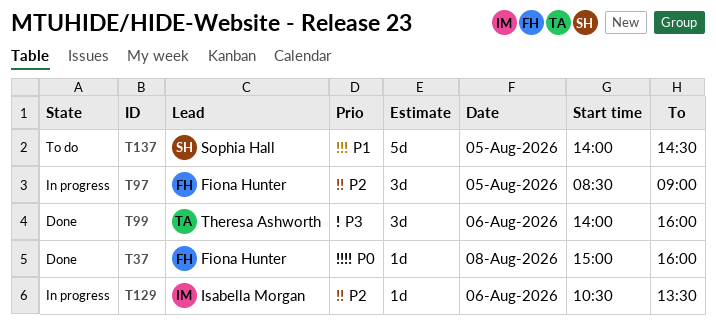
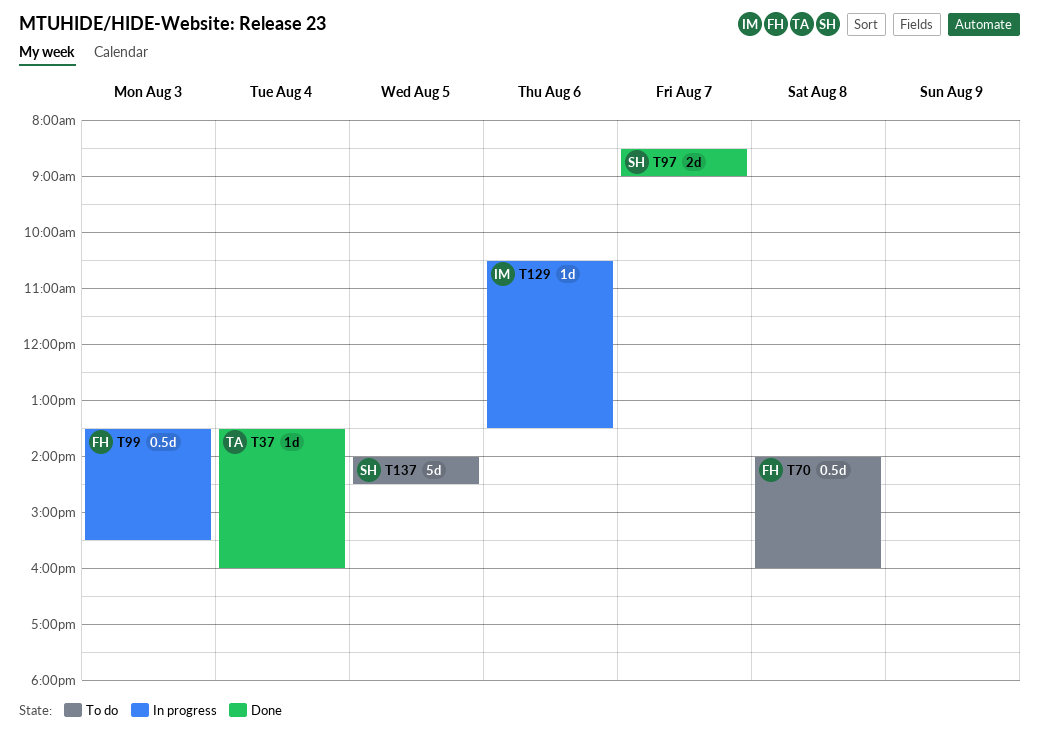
T37, owner: Fiona Hunter -> Theresa Ashworth
T37, day: Aug 8 -> Aug 4
T37, begins: 15:00 -> 13:30
T70: none -> present
T97, status: In progress -> Done
T97, owner: Fiona Hunter -> Sophia Hall
T97, estimate: 3d -> 2d
T97, day: Aug 5 -> Aug 7
T99, status: Done -> In progress
T99, owner: Theresa Ashworth -> Fiona Hunter
T99, estimate: 3d -> 0.5d
T99, day: Aug 6 -> Aug 3
T99, begins: 14:00 -> 13:30
T99, ends: 16:00 -> 15:30

